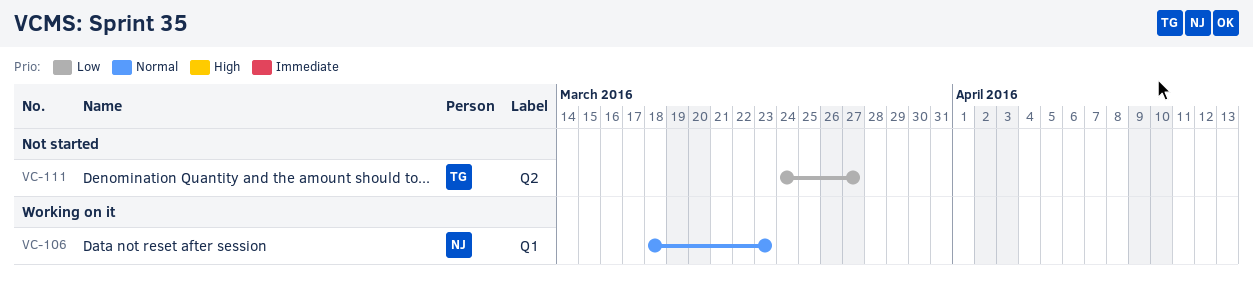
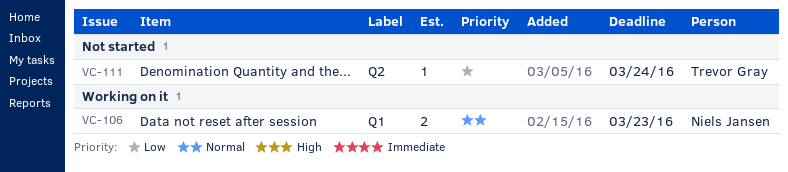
VC-111, due: Mar 27 -> Mar 24

